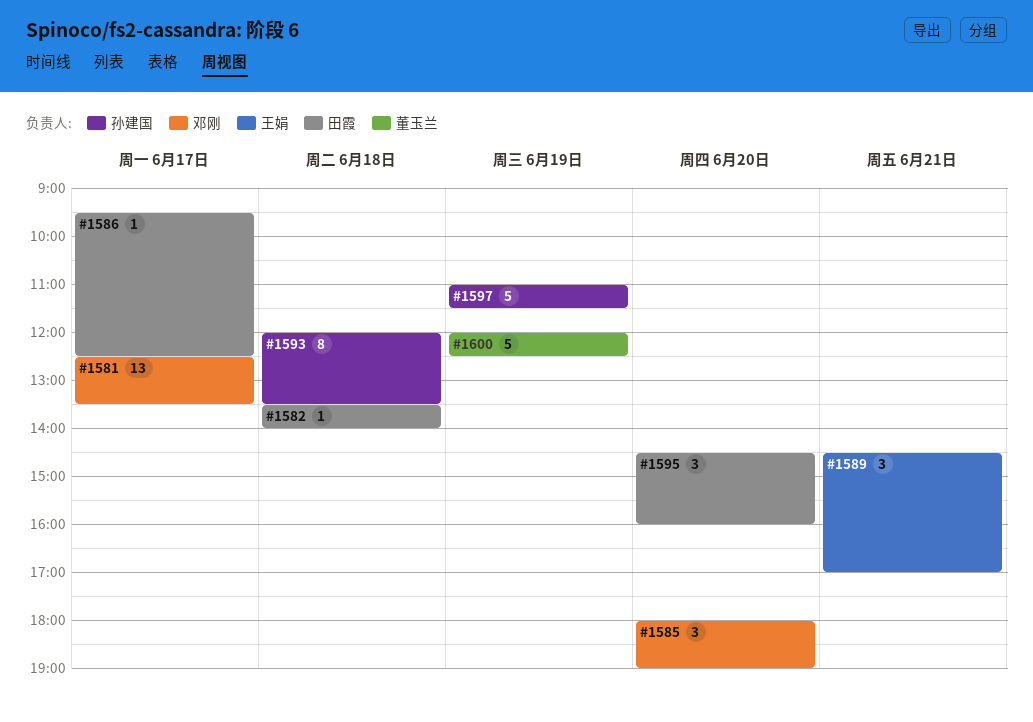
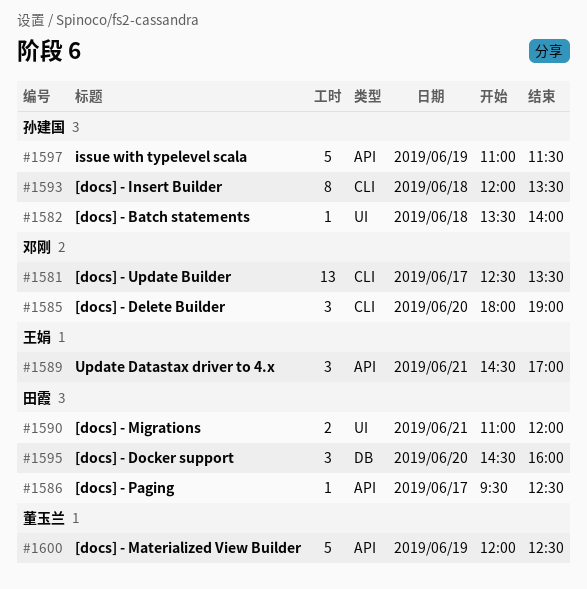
#1582, owner: 田霞 -> 孙建国
#1590: none -> present

